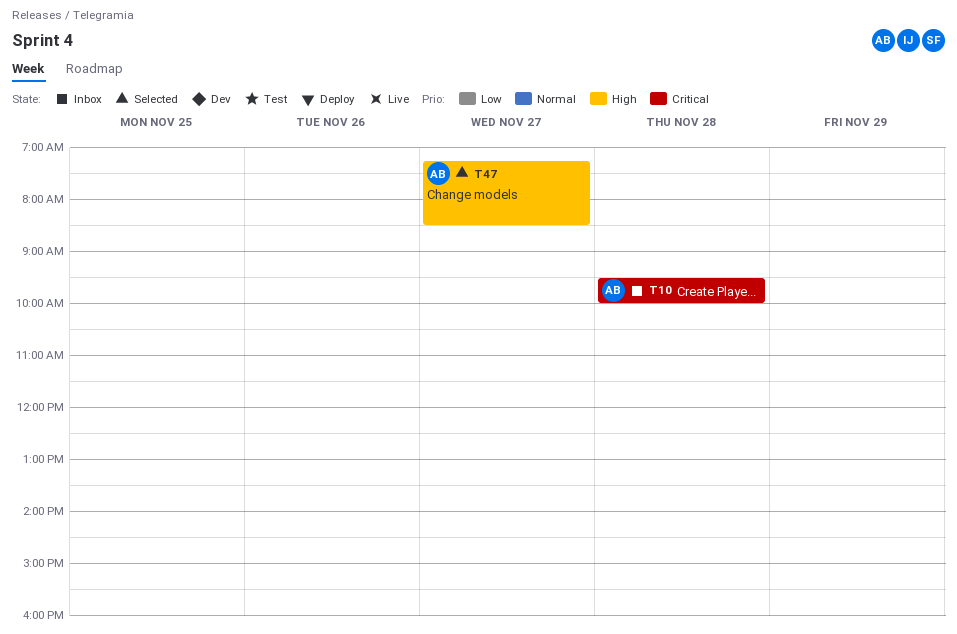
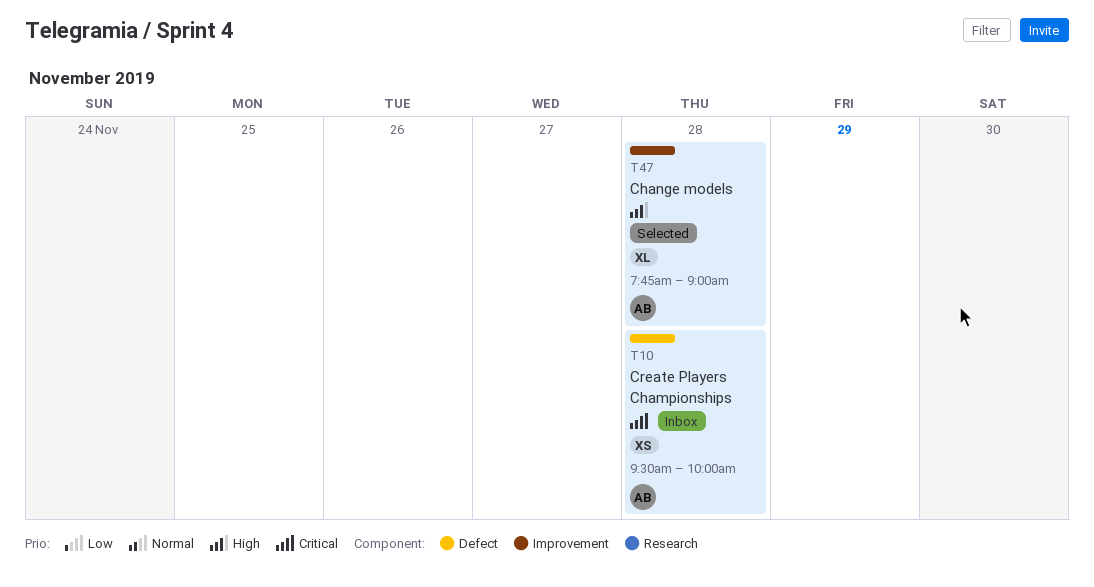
T47, day: Nov 27 -> Nov 28
T47, begins: 07:15 -> 07:45
T47, ends: 08:30 -> 09:00

